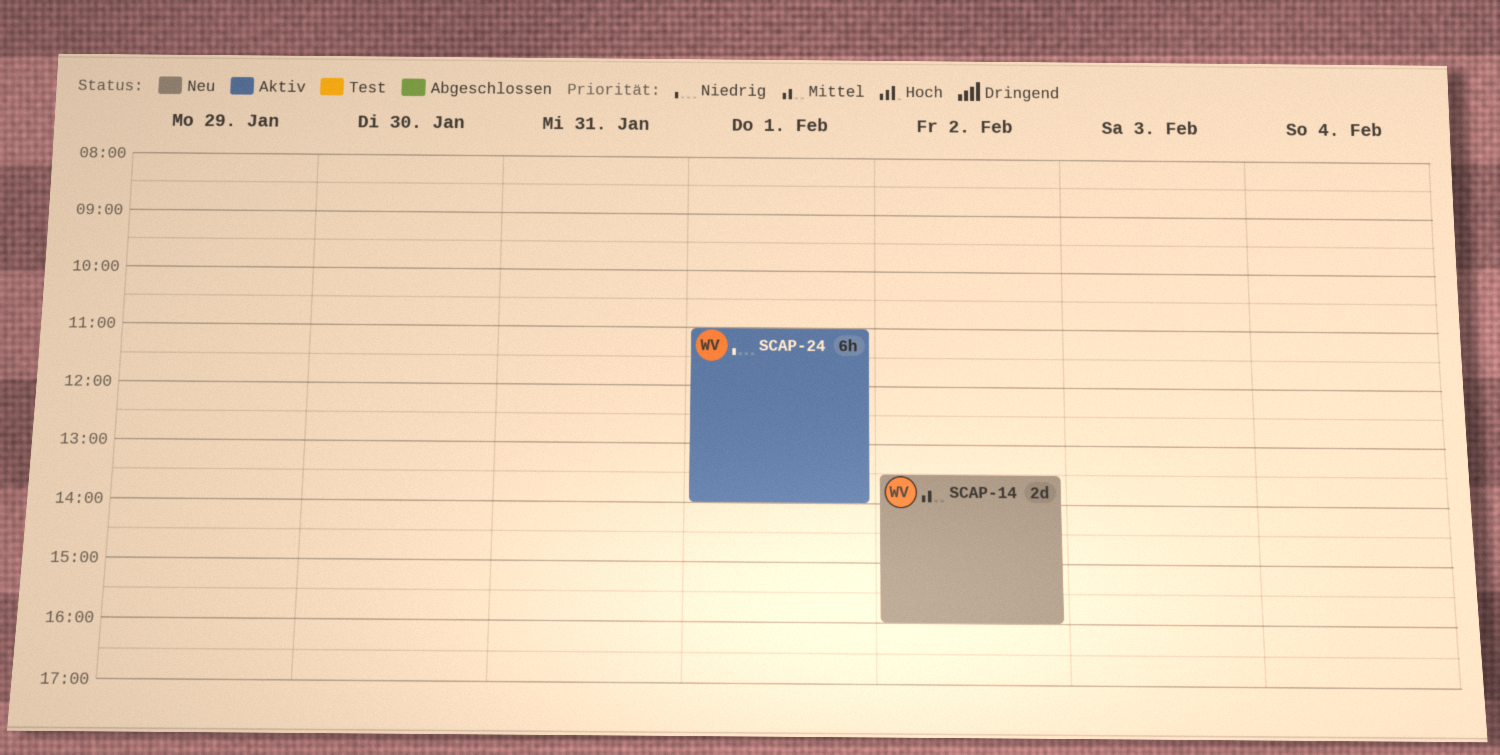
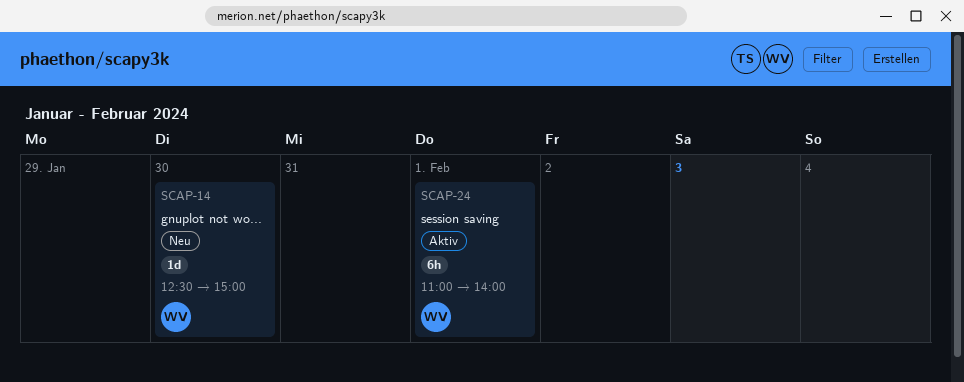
SCAP-14, estimate: 2d -> 1d
SCAP-14, day: Feb 2 -> Jan 30
SCAP-14, begins: 13:30 -> 12:30
SCAP-14, ends: 16:00 -> 15:00

